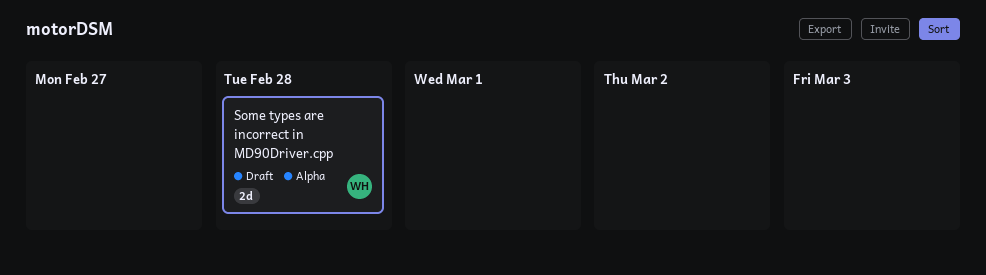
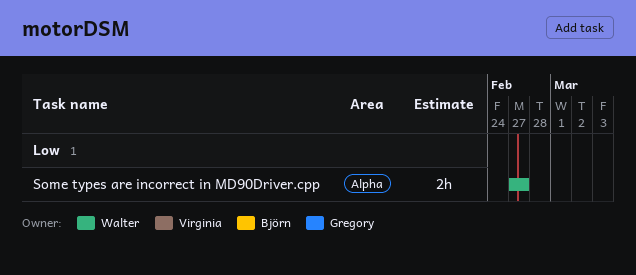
Some types are incorrect in MD90Driver.cpp, estimate: 2d -> 2h
Some types are incorrect in MD90Driver.cpp, due: Feb 28 -> Feb 27

